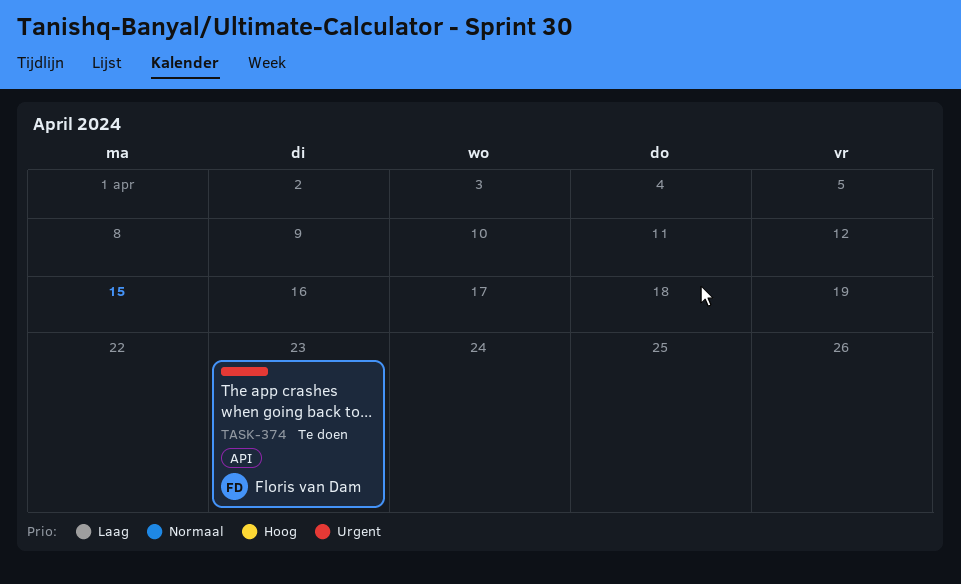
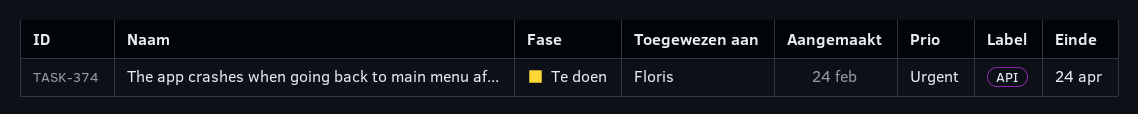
TASK-374, due: Apr 23 -> Apr 24

